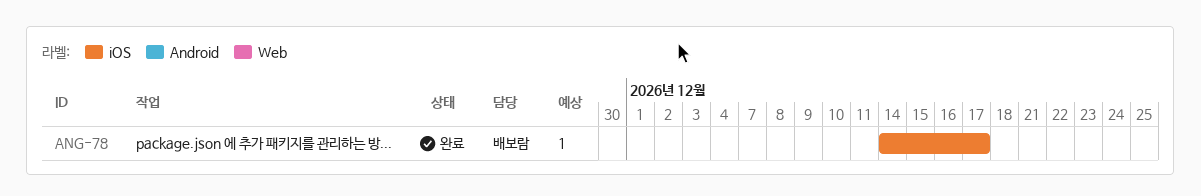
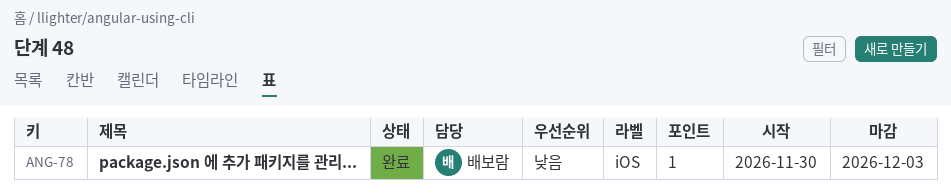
ANG-78, start: Dec 14 -> Nov 30
ANG-78, due: Dec 17 -> Dec 3

